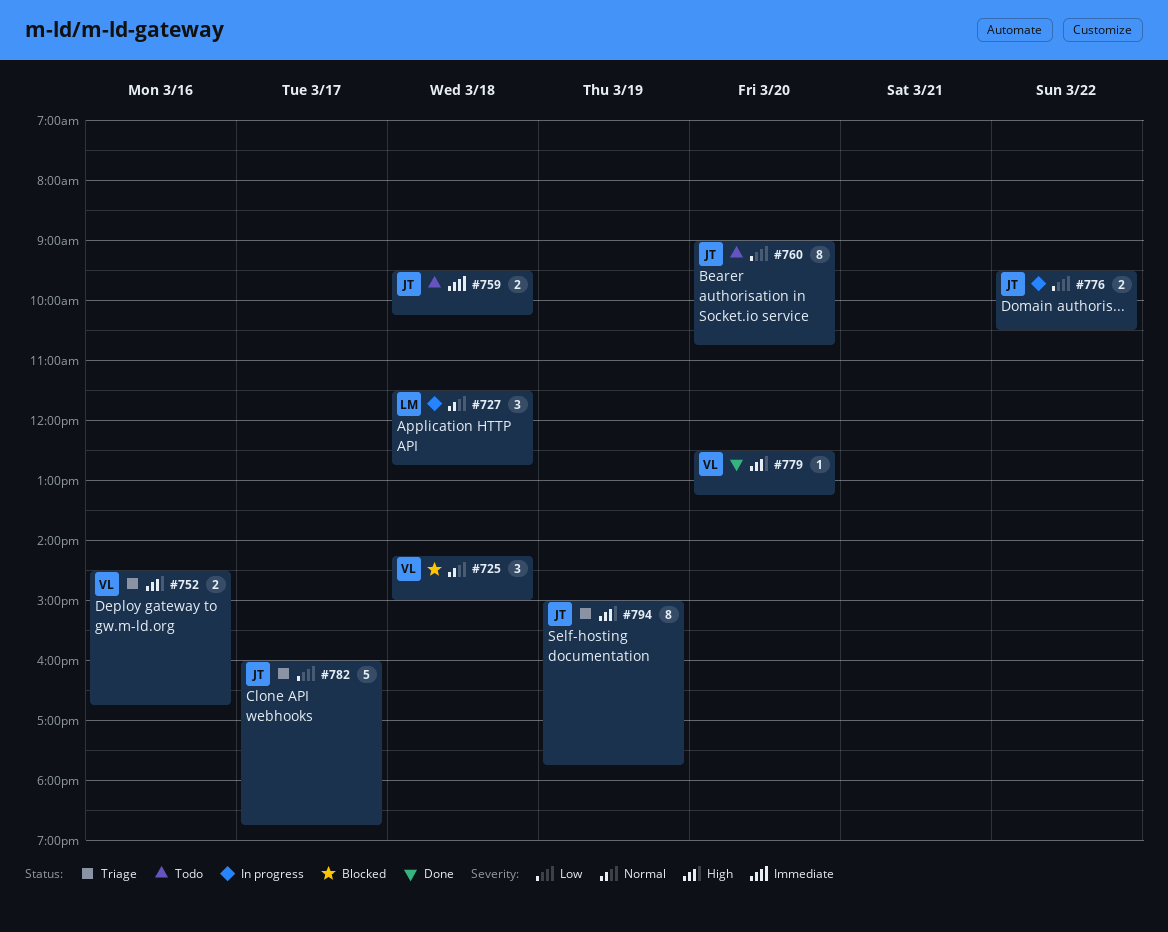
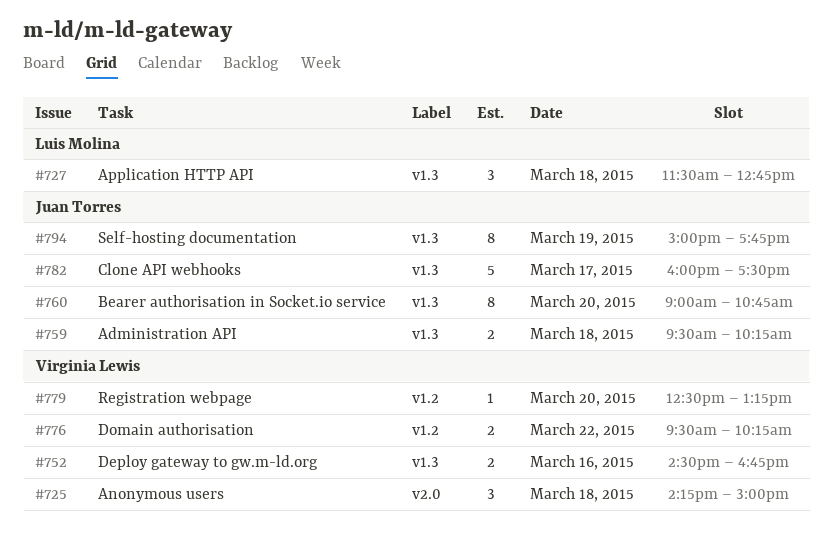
#776, owner: Juan Torres -> Virginia Lewis
#776, ends: 10:30 -> 10:15
#782, ends: 18:45 -> 17:30

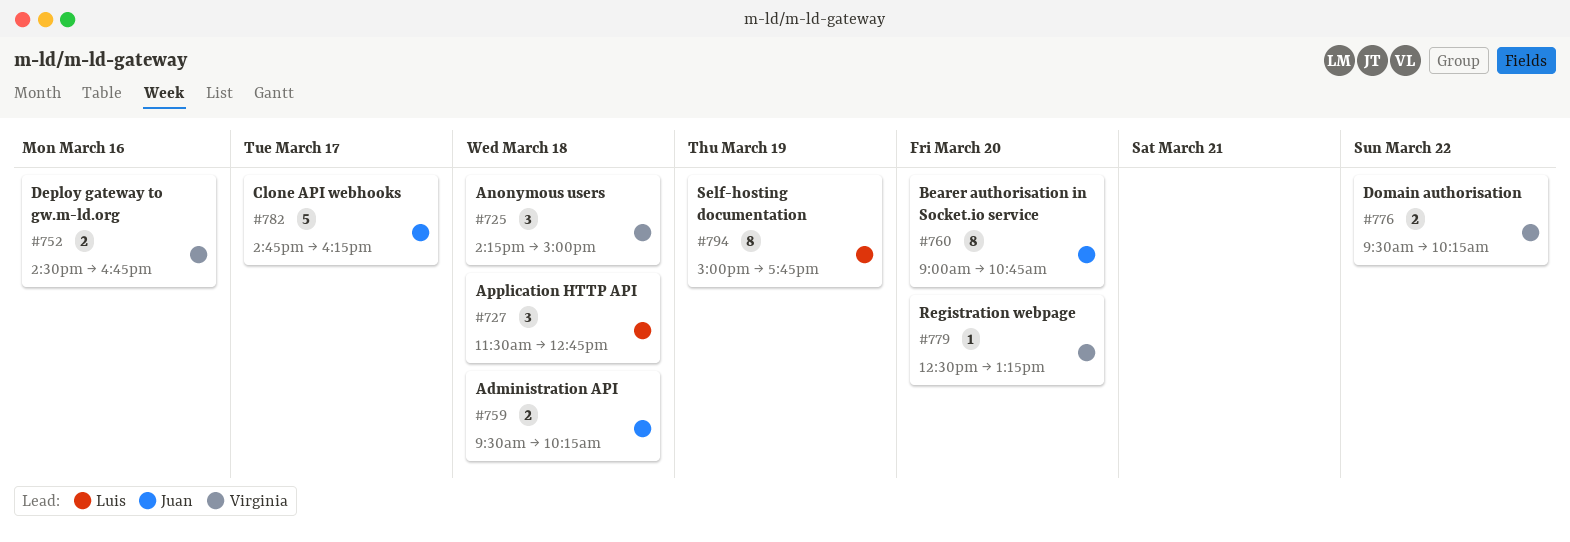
#782, begins: 16:00 -> 14:45
#782, ends: 17:30 -> 16:15
#794, owner: Juan Torres -> Luis Molina

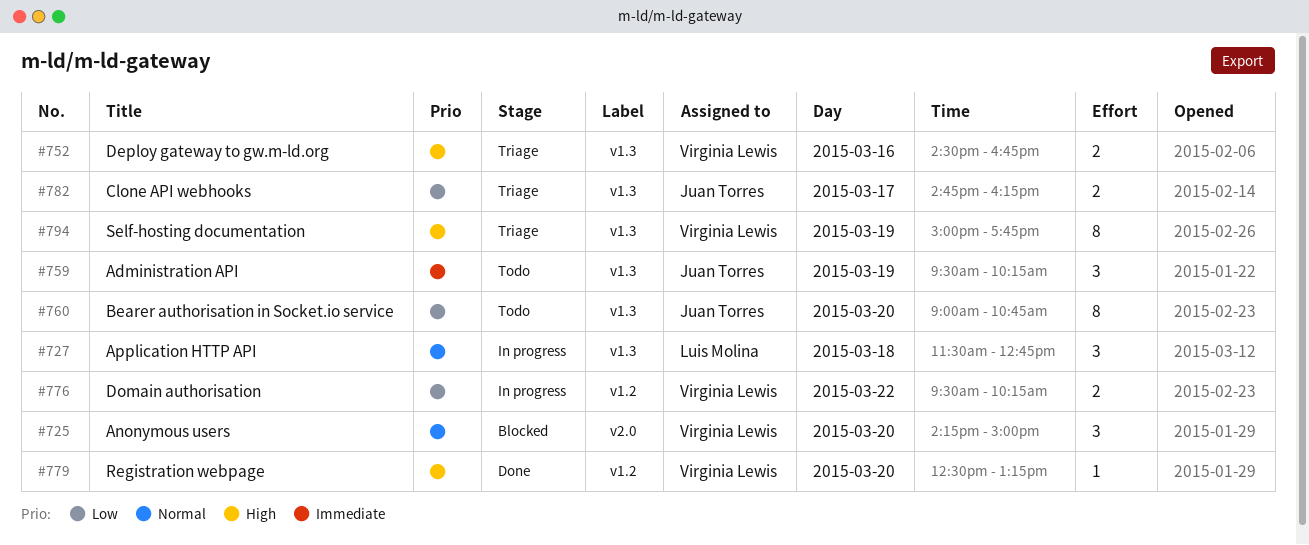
#725, day: Mar 18 -> Mar 20
#759, estimate: 2 -> 3
#759, day: Mar 18 -> Mar 19
#782, estimate: 5 -> 2
#794, owner: Luis Molina -> Virginia Lewis

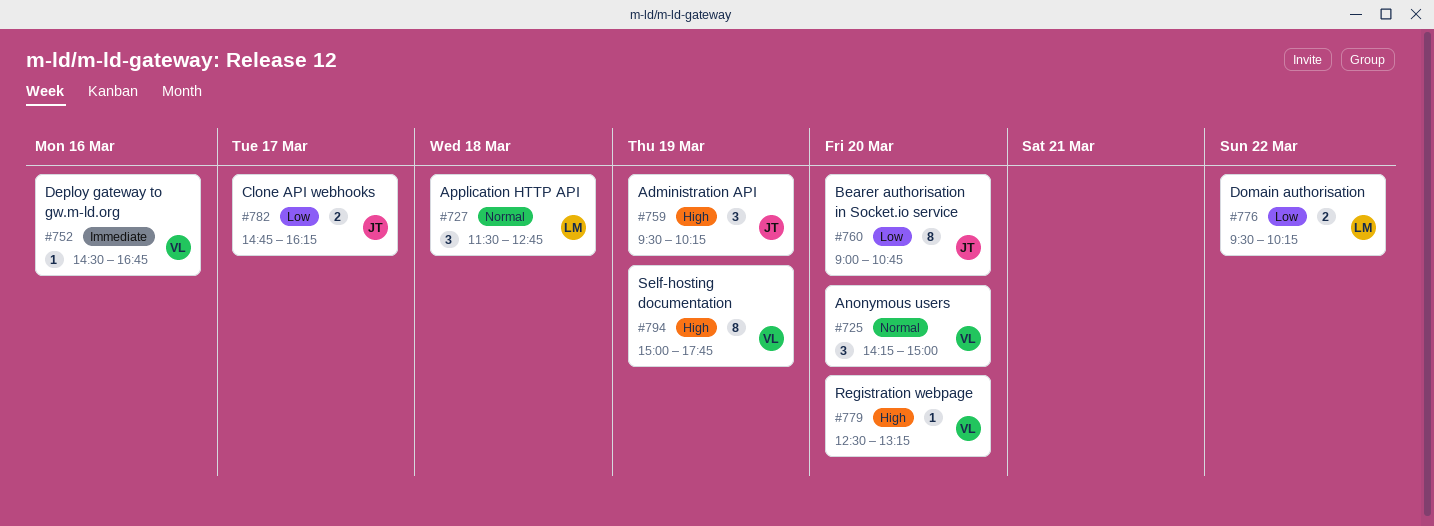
#752, priority: High -> Immediate
#752, estimate: 2 -> 1
#759, priority: Immediate -> High
#776, owner: Virginia Lewis -> Luis Molina

